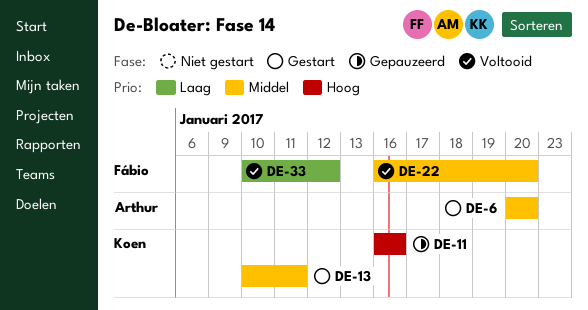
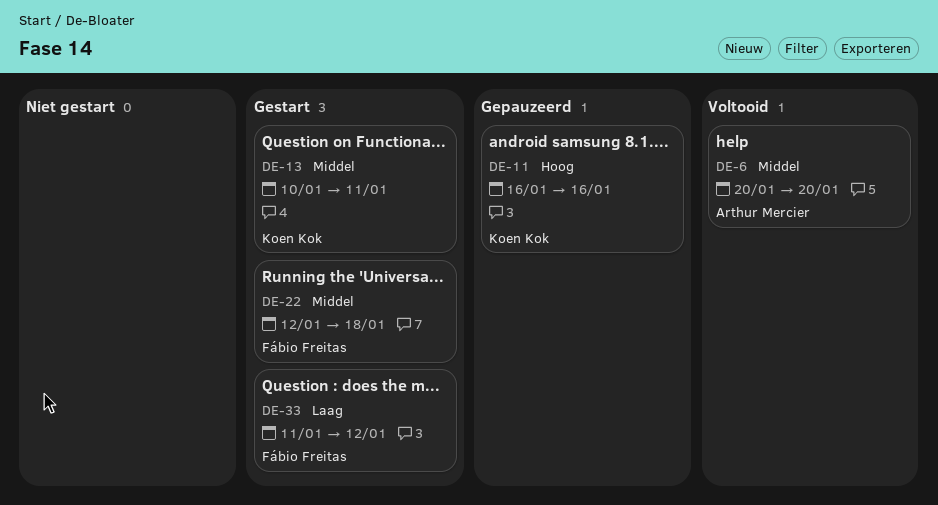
DE-6, status: Gestart -> Voltooid
DE-22, status: Voltooid -> Gestart
DE-22, start: Jan 16 -> Jan 12
DE-22, due: Jan 20 -> Jan 18
DE-33, status: Voltooid -> Gestart
DE-33, start: Jan 10 -> Jan 11

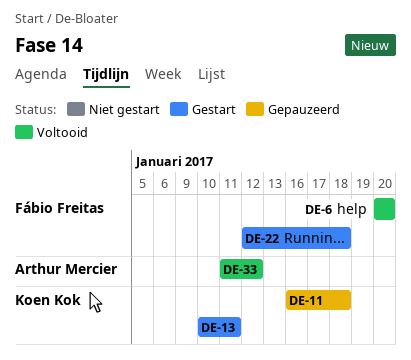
DE-6, owner: Arthur Mercier -> Fábio Freitas
DE-11, due: Jan 16 -> Jan 18
DE-33, status: Gestart -> Voltooid
DE-33, owner: Fábio Freitas -> Arthur Mercier

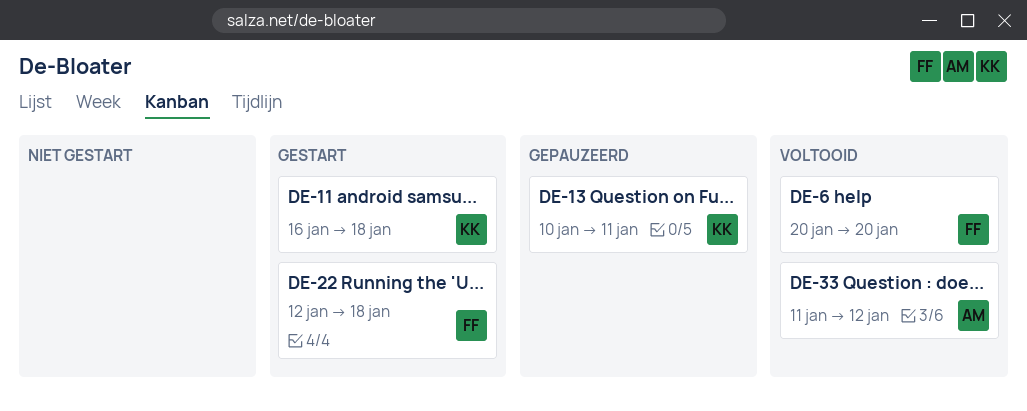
DE-11, status: Gepauzeerd -> Gestart
DE-13, status: Gestart -> Gepauzeerd

